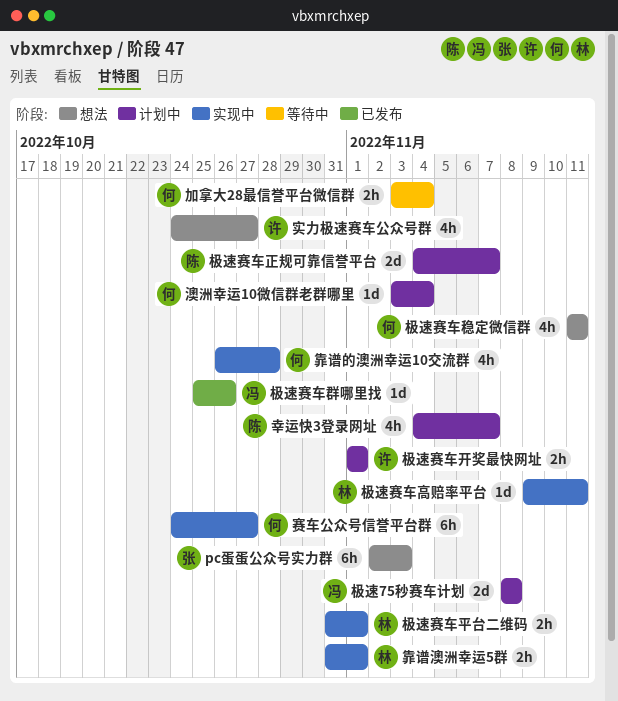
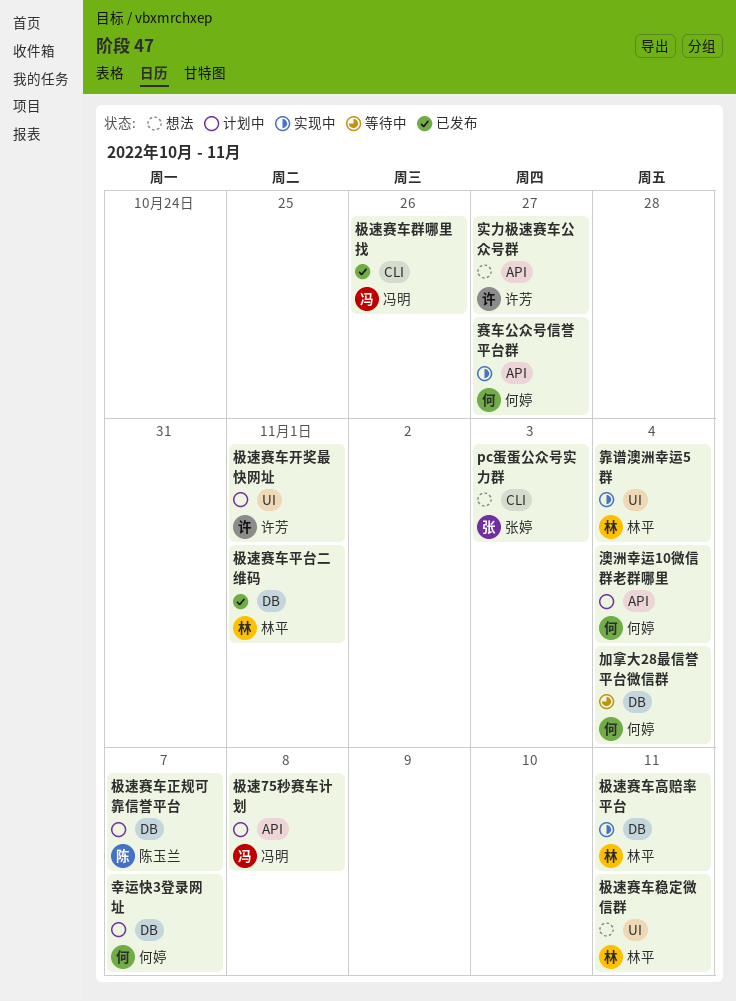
幸运快3登录网址, owner: 陈玉兰 -> 何婷
极速赛车平台二维码, status: 实现中 -> 已发布
极速赛车稳定微信群, owner: 何婷 -> 林平
靠谱澳洲幸运5群, due: Nov 1 -> Nov 4
靠谱的澳洲幸运10交流群: present -> none

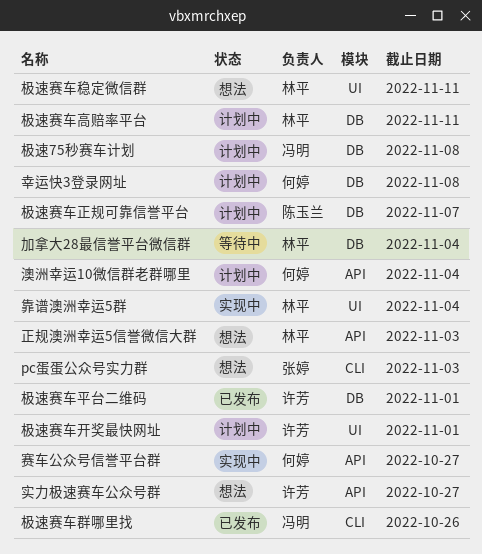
加拿大28最信誉平台微信群, owner: 何婷 -> 林平
幸运快3登录网址, due: Nov 7 -> Nov 8
极速75秒赛车计划, label: API -> DB
极速赛车平台二维码, owner: 林平 -> 许芳
极速赛车高赔率平台, status: 实现中 -> 计划中
正规澳洲幸运5信誉微信大群: none -> present

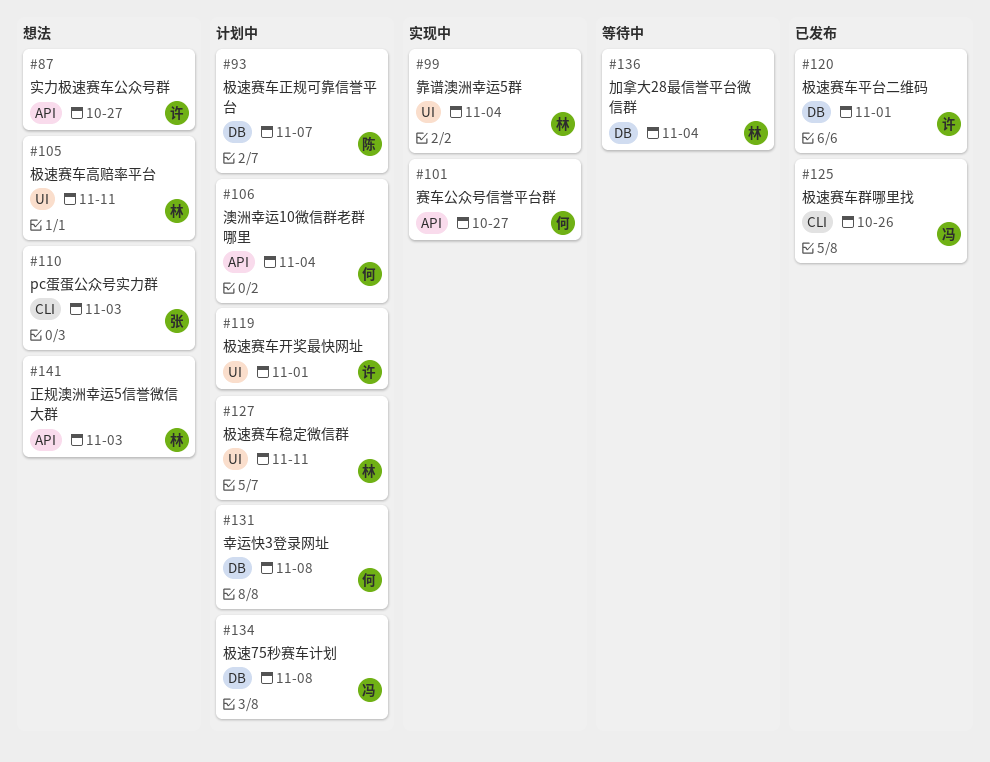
极速赛车稳定微信群, status: 想法 -> 计划中
极速赛车高赔率平台, status: 计划中 -> 想法
极速赛车高赔率平台, label: DB -> UI

